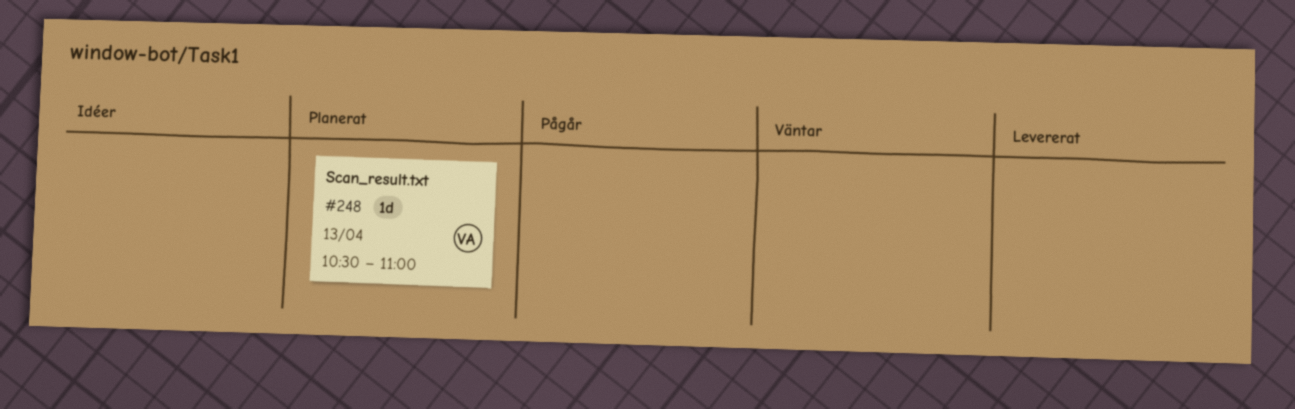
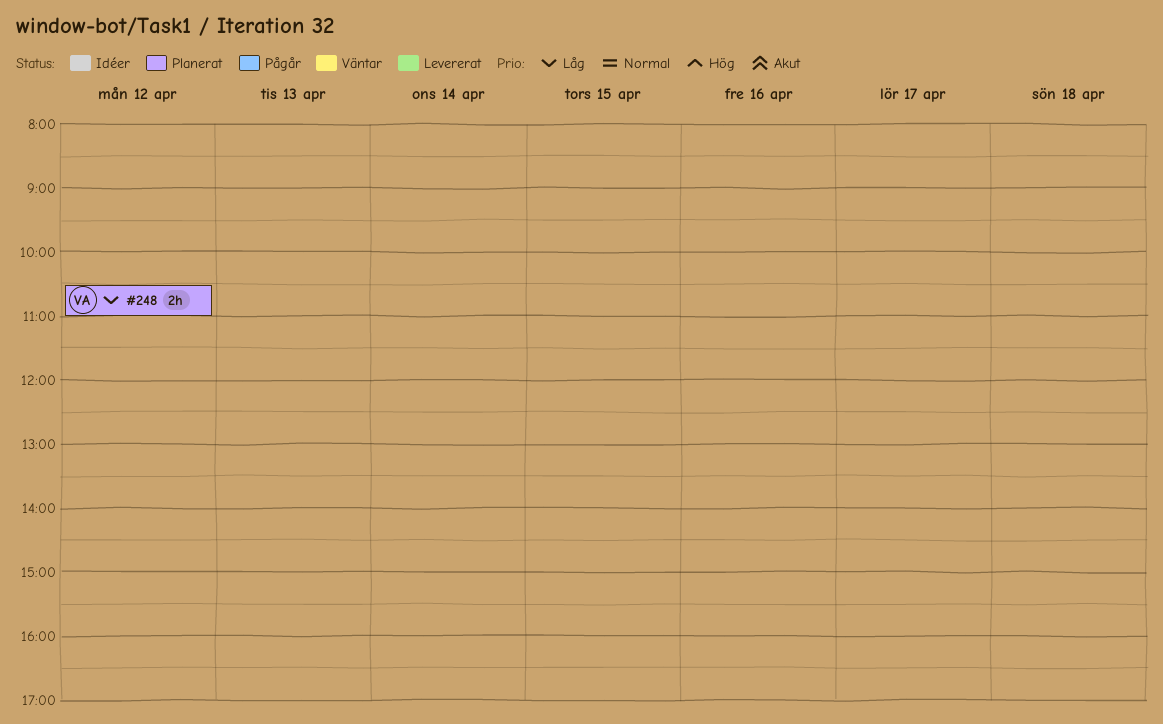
#248, estimate: 1d -> 2h
#248, day: Apr 13 -> Apr 12

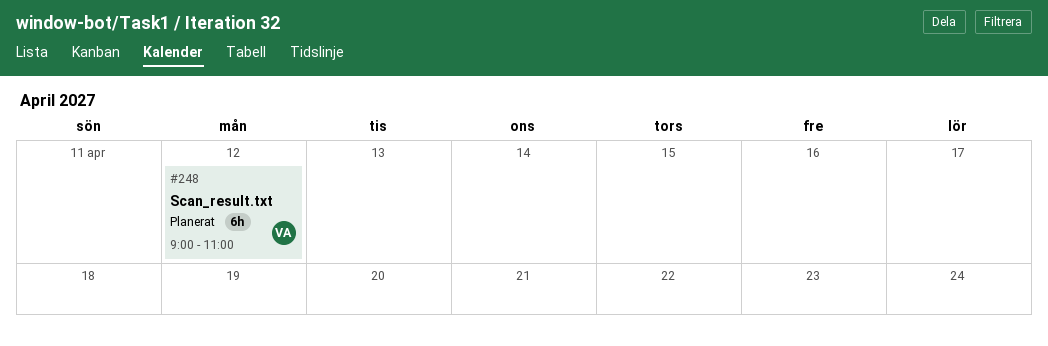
#248, estimate: 2h -> 6h
#248, begins: 10:30 -> 09:00

